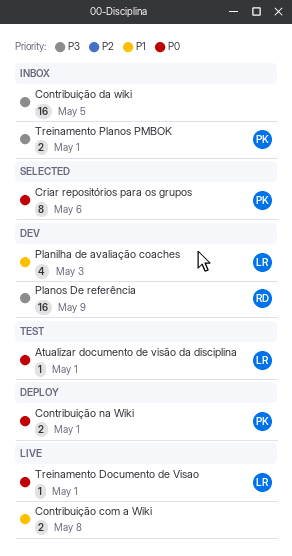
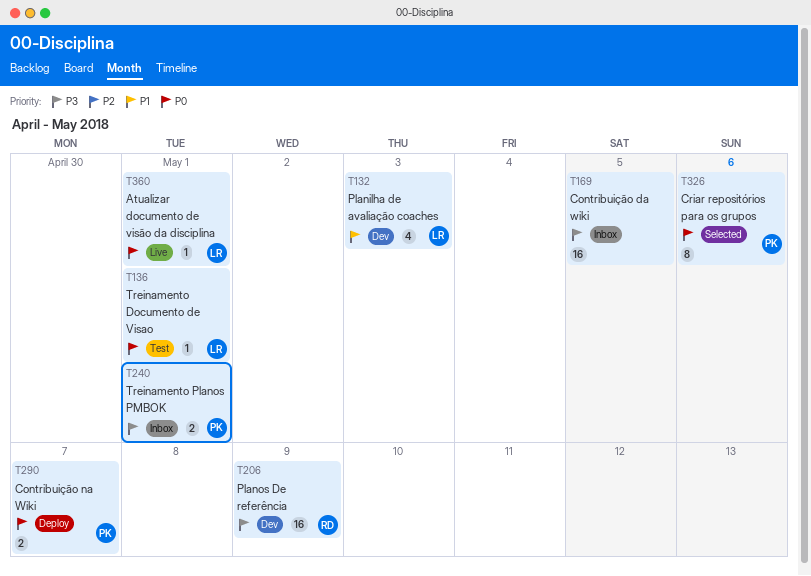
Atualizar documento de visão da disciplina, status: Test -> Live
Contribuição com a Wiki: present -> none
Contribuição na Wiki, due: May 1 -> May 7
Treinamento Documento de Visao, status: Live -> Test

